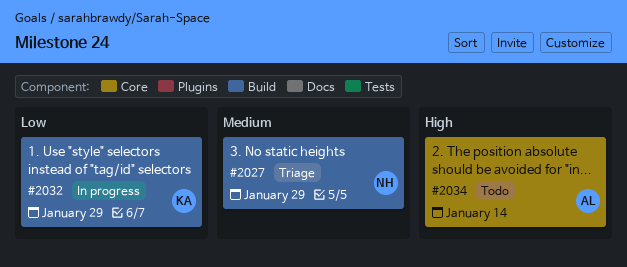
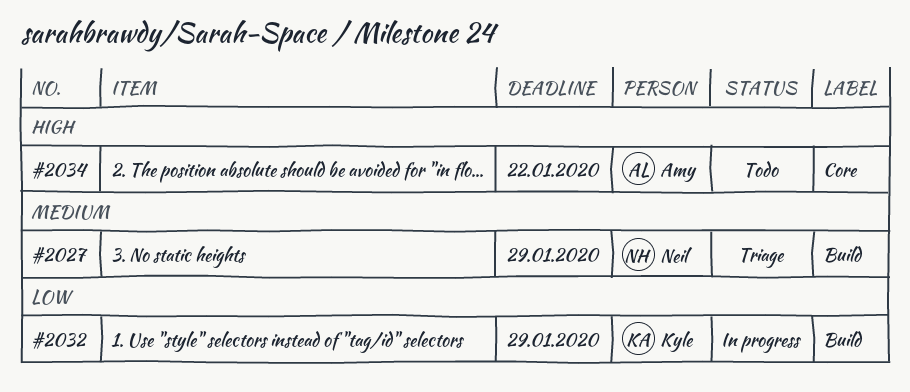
#2034, due: Jan 14 -> Jan 22

